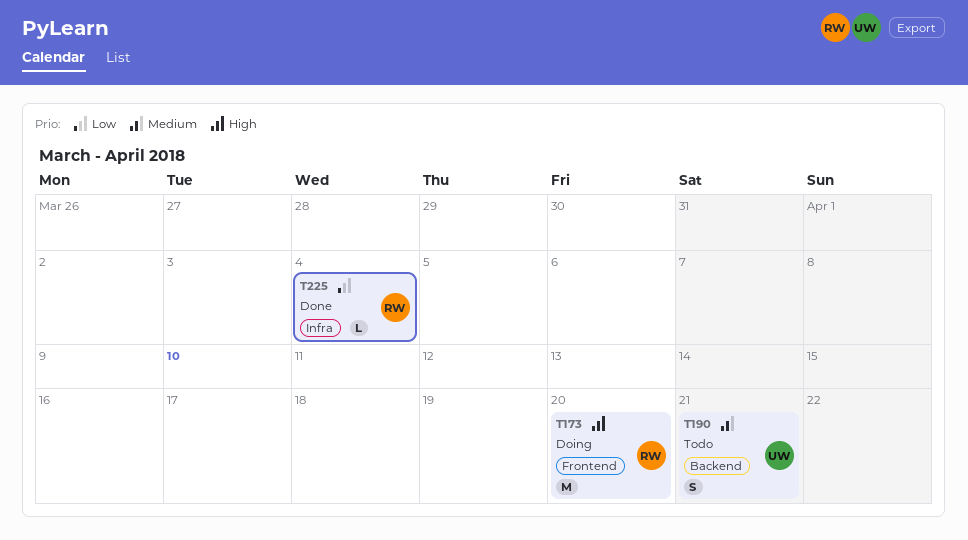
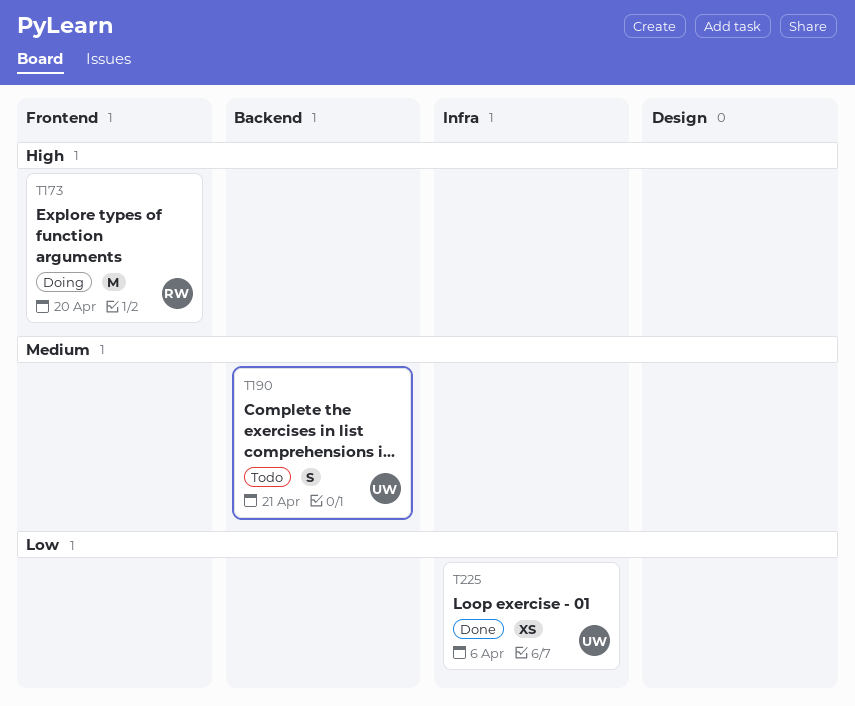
T225, owner: RW -> UW
T225, estimate: L -> XS
T225, due: Apr 4 -> Apr 6

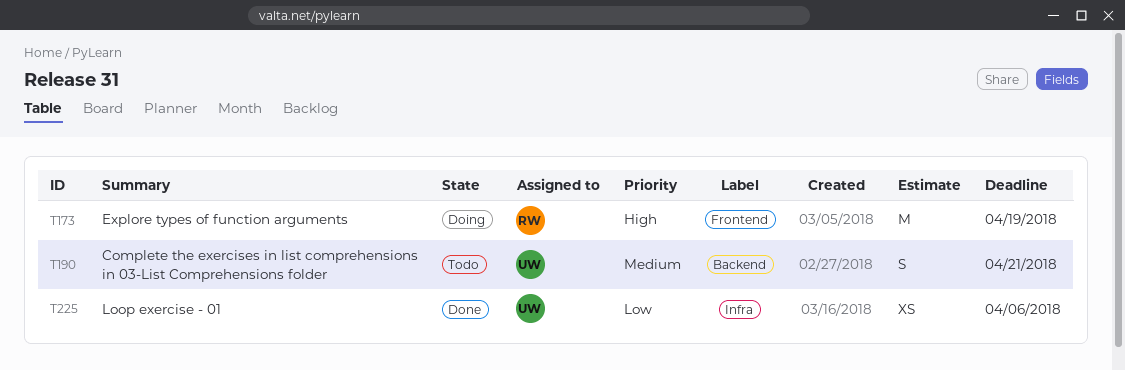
T173, due: Apr 20 -> Apr 19

